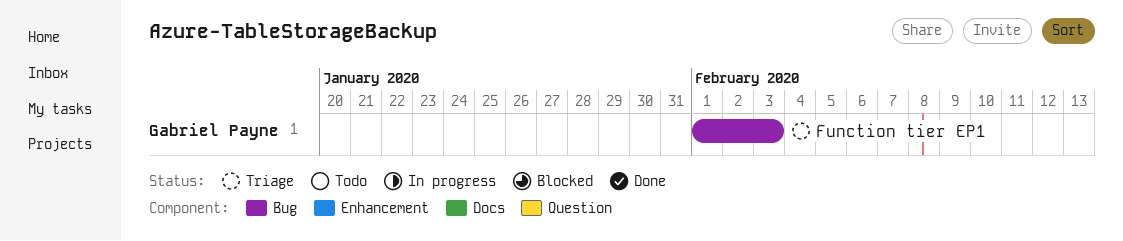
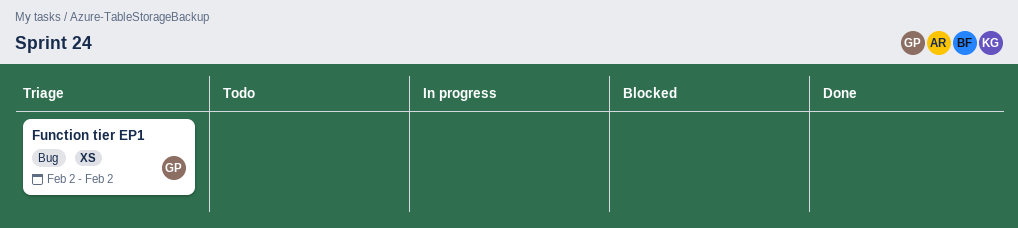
Function tier EP1, start: Feb 1 -> Feb 2
Function tier EP1, due: Feb 3 -> Feb 2

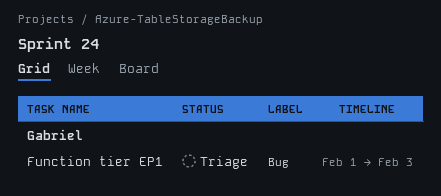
Function tier EP1, start: Feb 2 -> Feb 1
Function tier EP1, due: Feb 2 -> Feb 3

